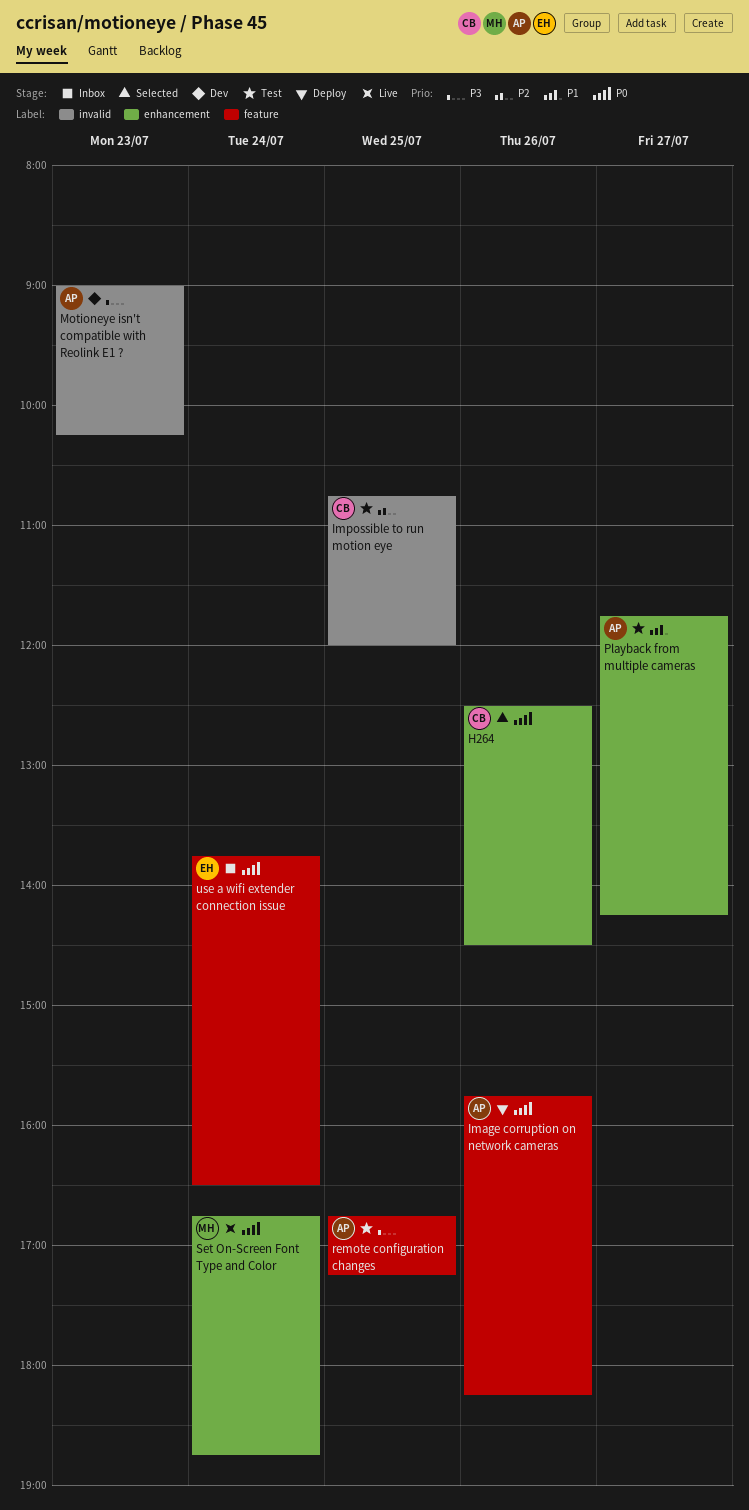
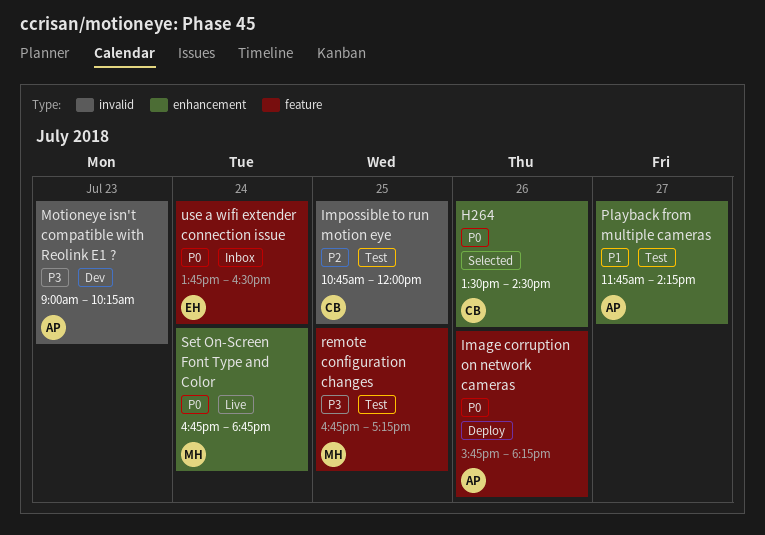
H264, begins: 12:30 -> 13:30
remote configuration changes, owner: AP -> MH

